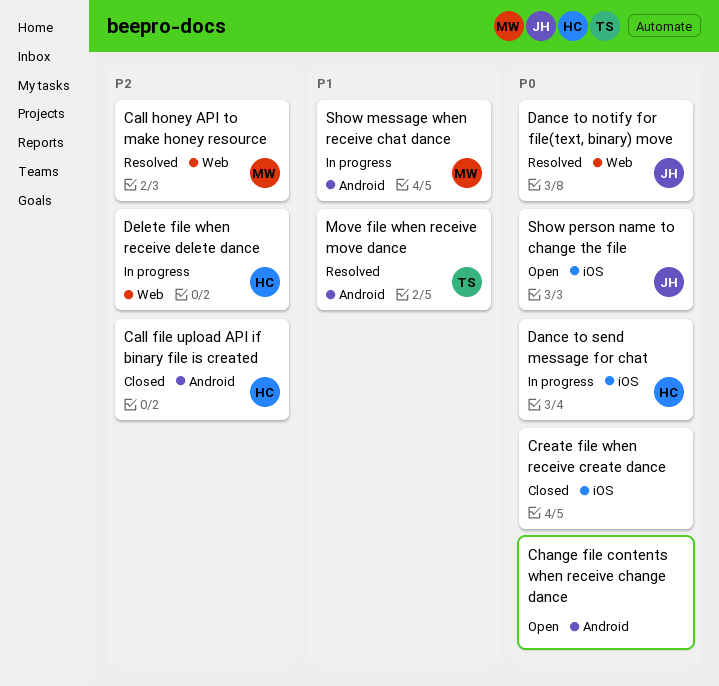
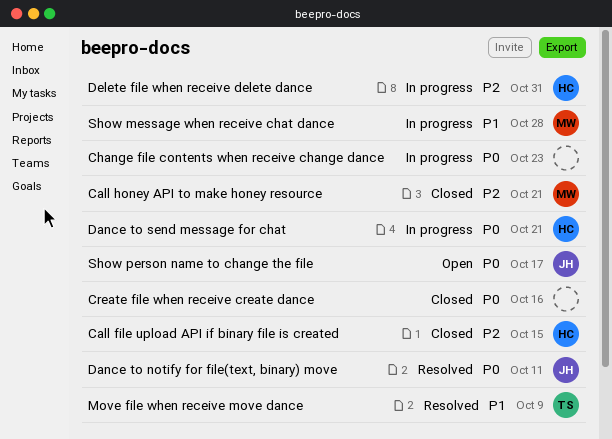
Call honey API to make honey resource, status: Resolved -> Closed
Change file contents when receive change dance, status: Open -> In progress

